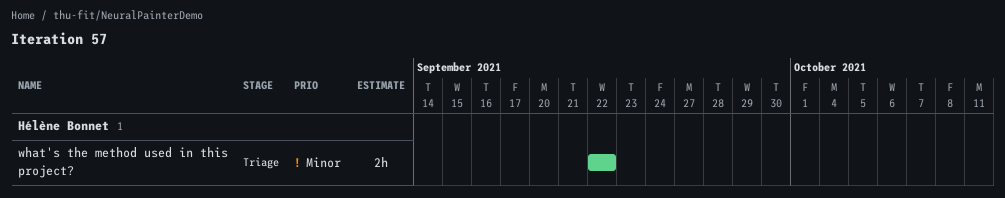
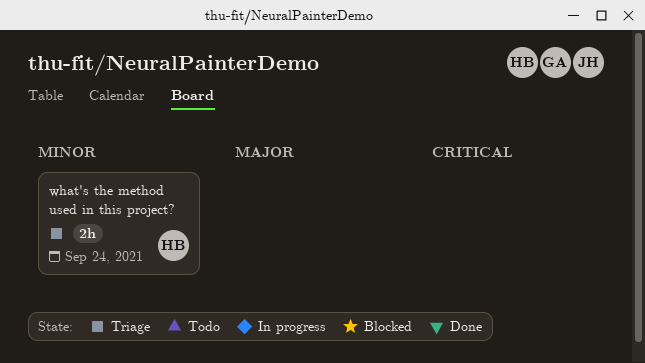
what's the method used in this project?, due: Sep 22 -> Sep 24

